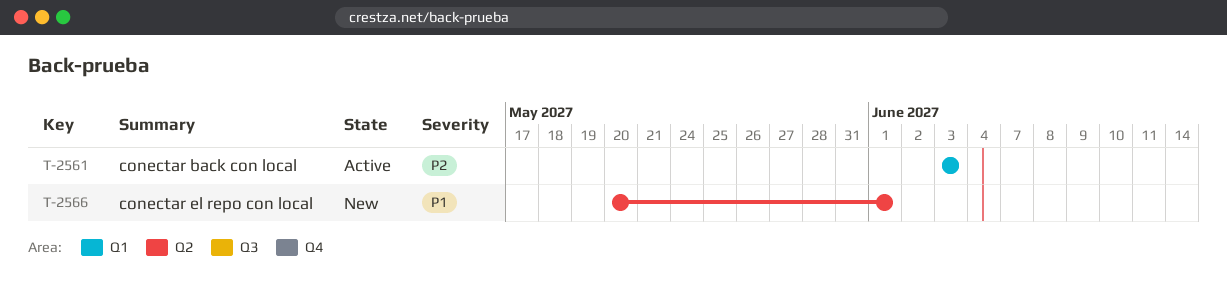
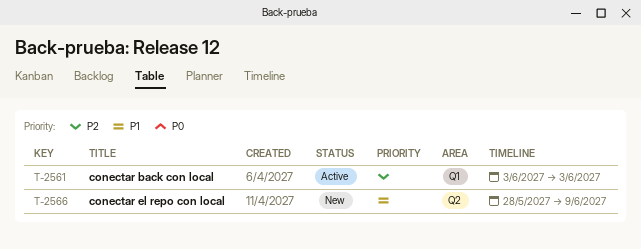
T-2566, start: May 20 -> May 28
T-2566, due: Jun 1 -> Jun 9

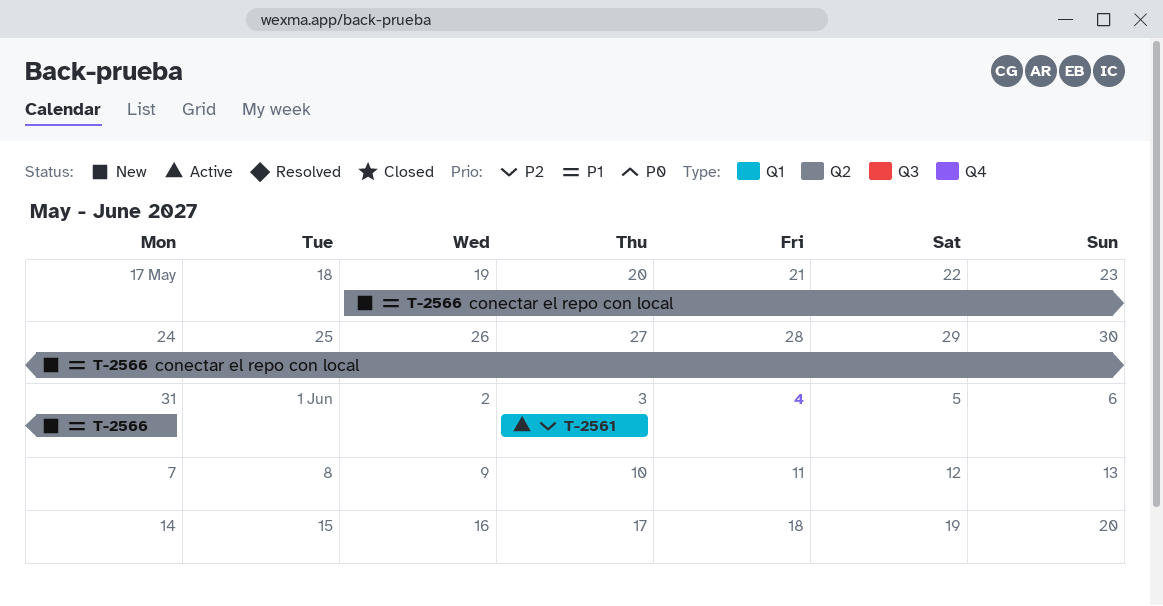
T-2566, start: May 28 -> May 19
T-2566, due: Jun 9 -> May 31

